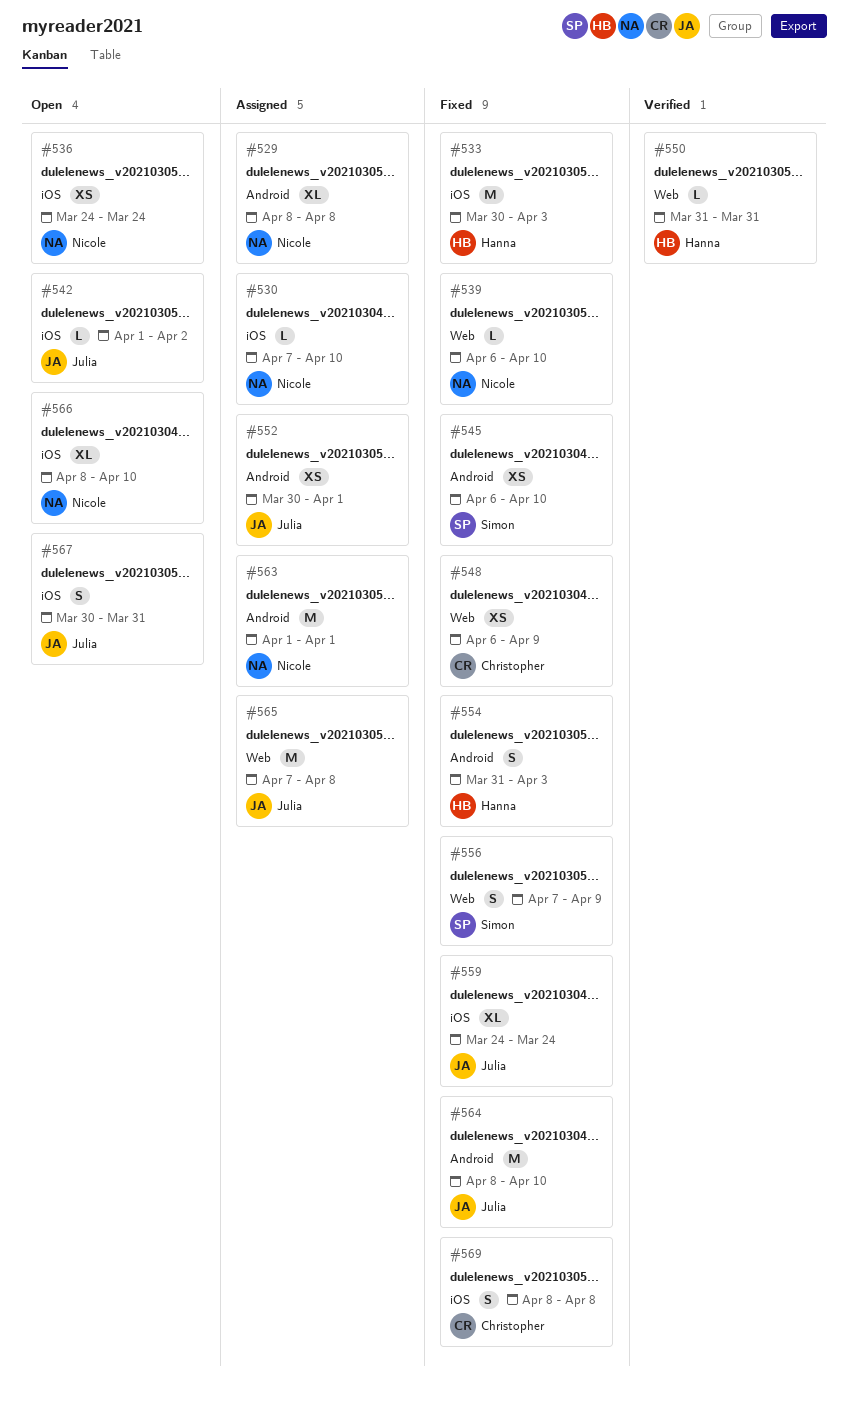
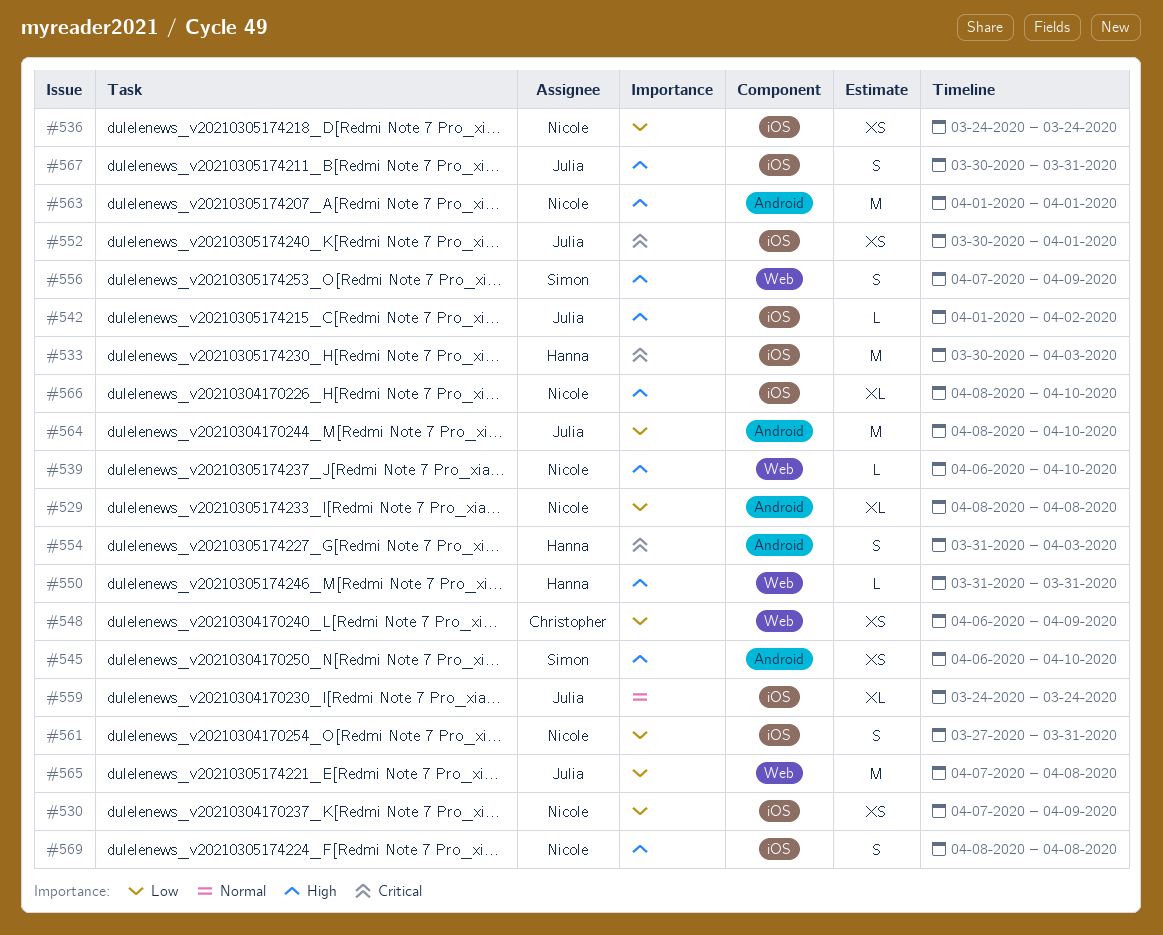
#530, estimate: L -> XS
#530, due: Apr 10 -> Apr 9
#552, label: Android -> iOS
#561: none -> present
#569, owner: Christopher -> Nicole

